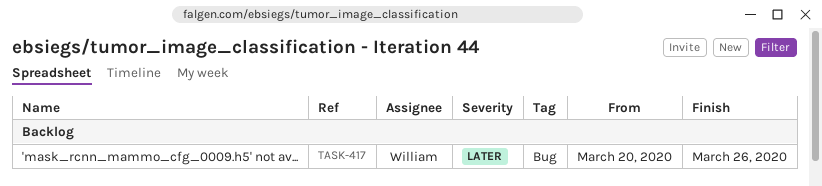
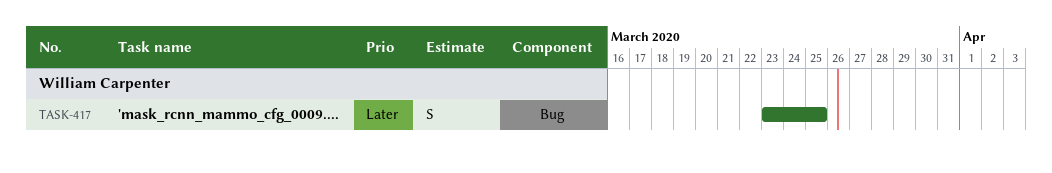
TASK-417, start: Mar 20 -> Mar 23
TASK-417, due: Mar 26 -> Mar 25

